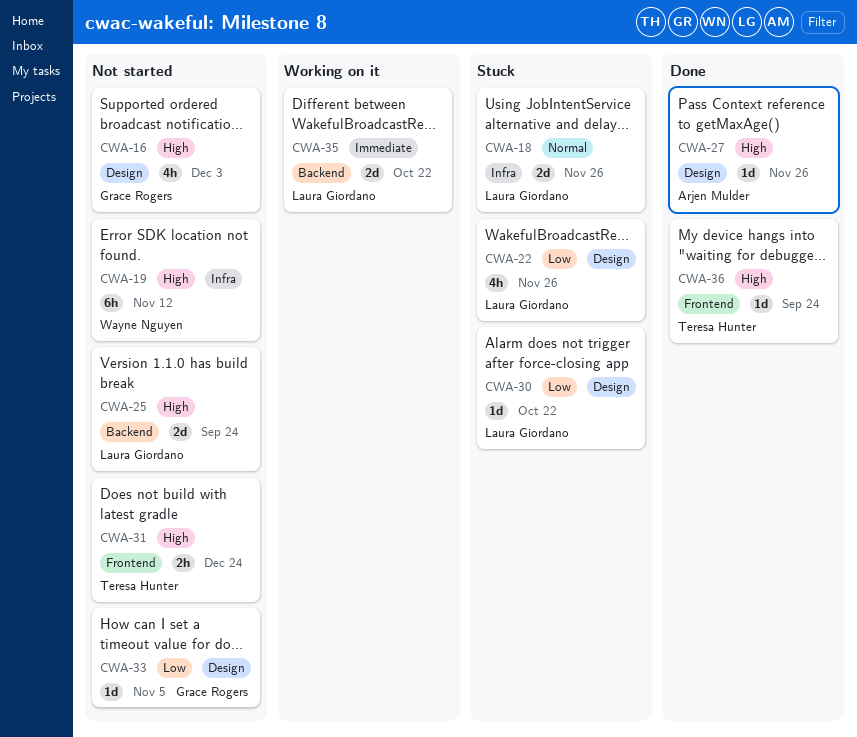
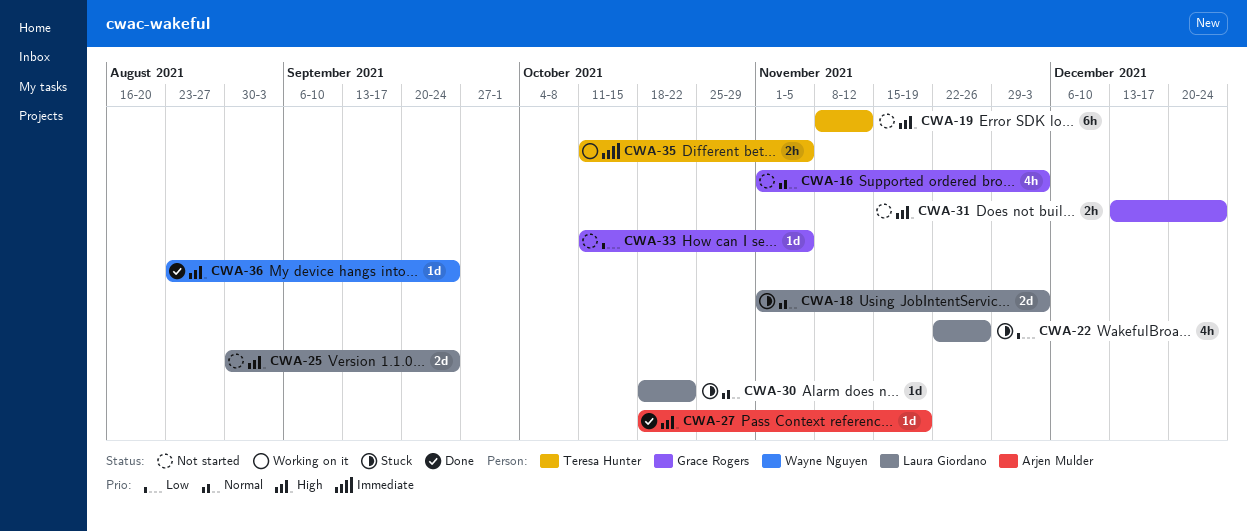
CWA-16, priority: High -> Normal
CWA-18, due: Nov 26 -> Dec 3
CWA-19, owner: Wayne Nguyen -> Teresa Hunter
CWA-27, due: Nov 26 -> Nov 19
CWA-30, priority: Low -> Normal
CWA-31, owner: Teresa Hunter -> Grace Rogers
CWA-35, owner: Laura Giordano -> Teresa Hunter
CWA-35, estimate: 2d -> 2h
CWA-35, due: Oct 22 -> Nov 5
CWA-36, owner: Teresa Hunter -> Wayne Nguyen

